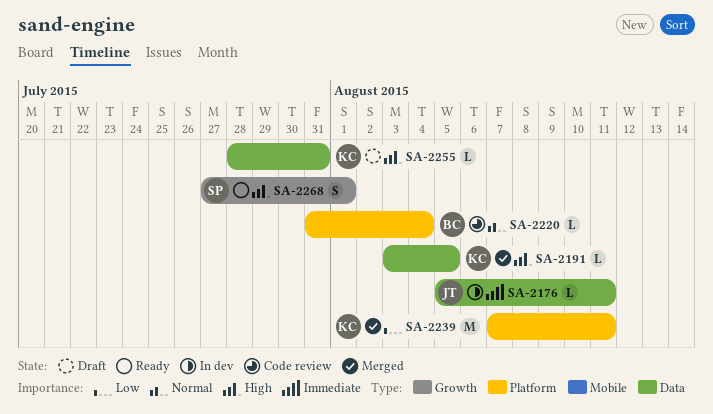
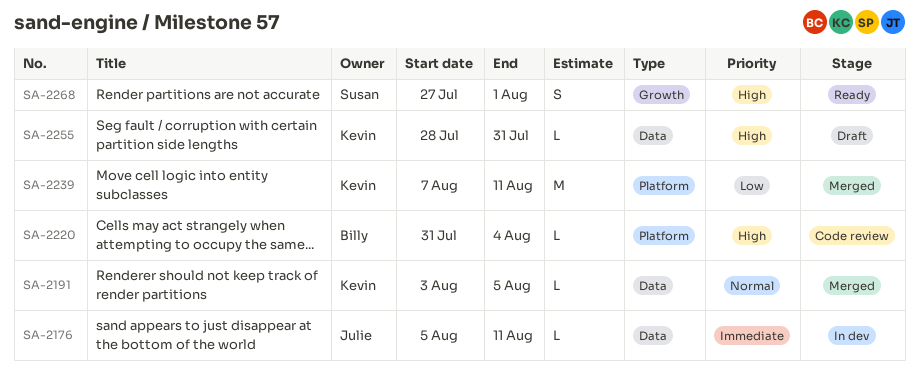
SA-2191, priority: High -> Normal
SA-2220, priority: Normal -> High

